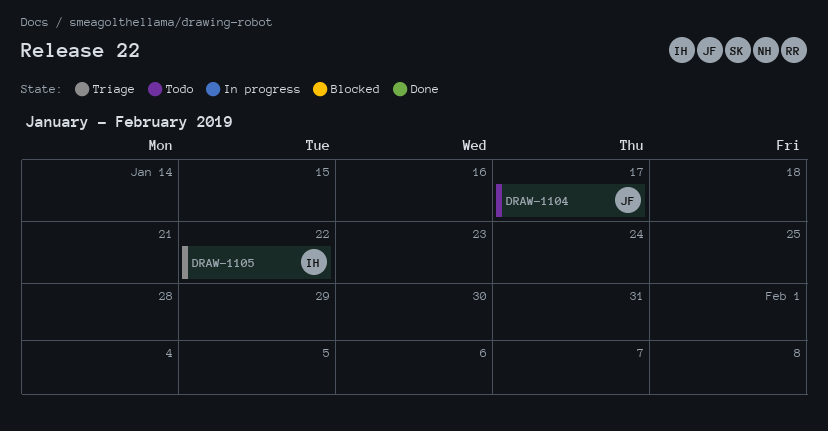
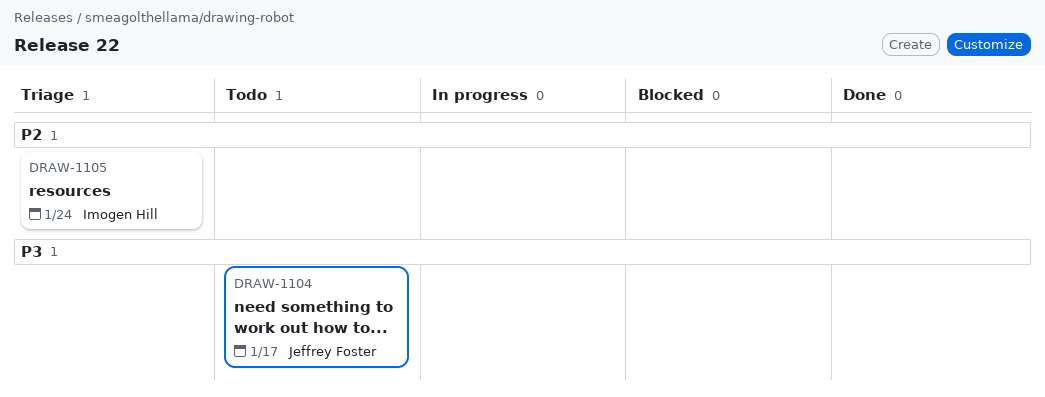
DRAW-1105, due: Jan 22 -> Jan 24

